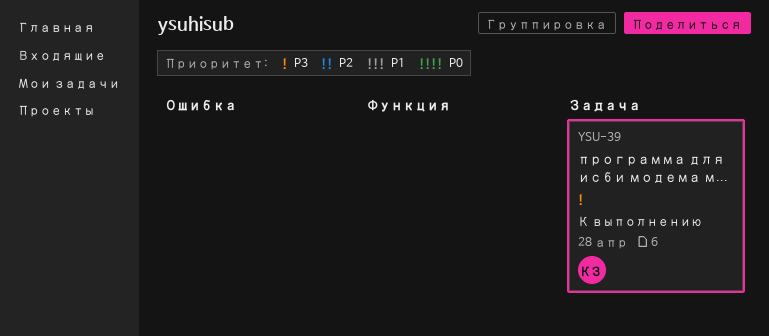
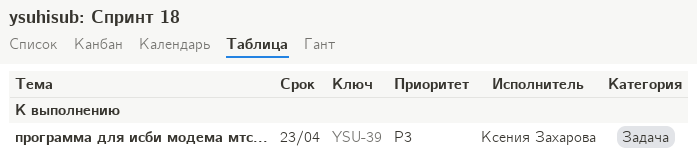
YSU-39, due: Apr 28 -> Apr 23

